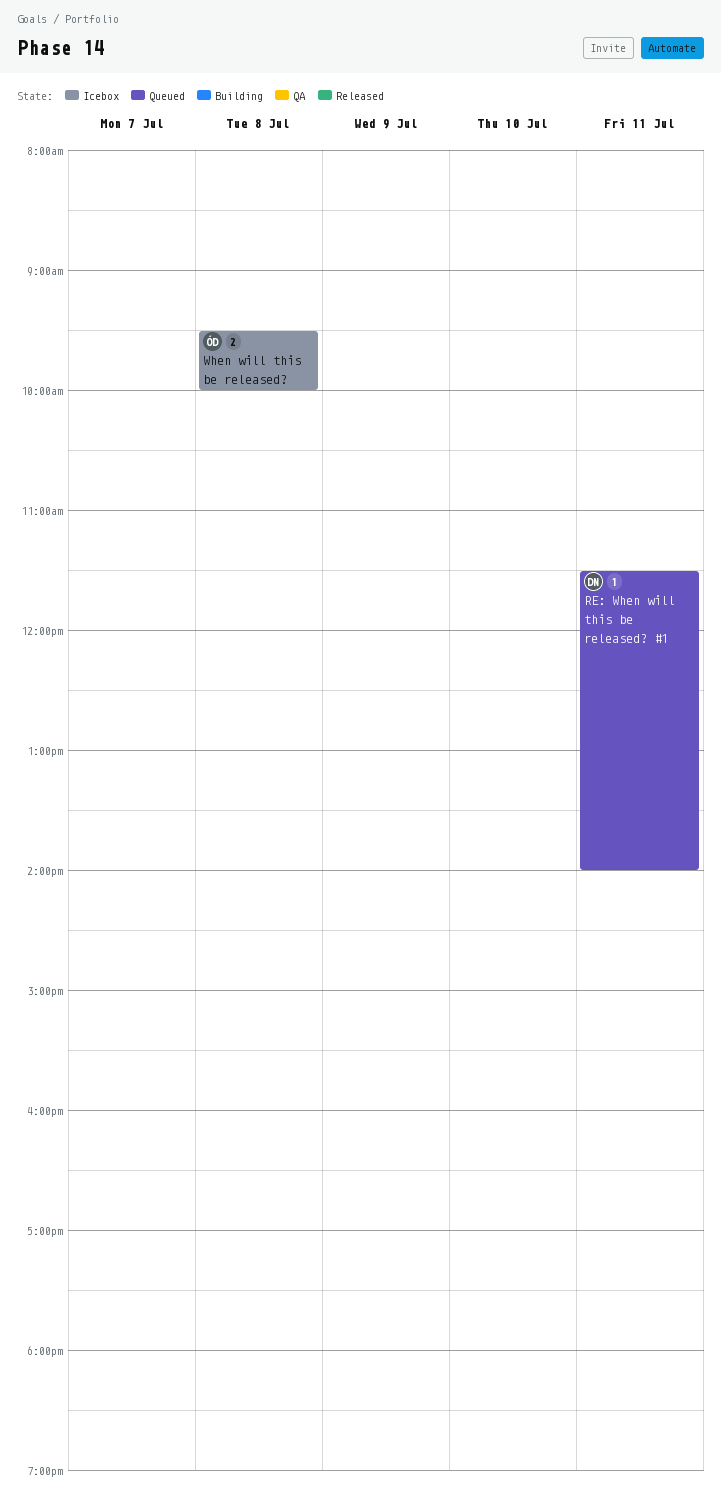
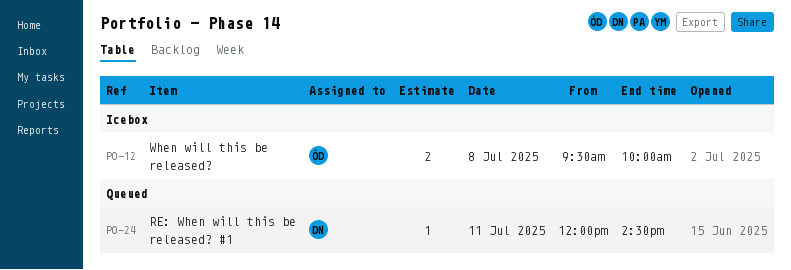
RE: When will this be released? #1, begins: 11:30 -> 12:00
RE: When will this be released? #1, ends: 14:00 -> 14:30

